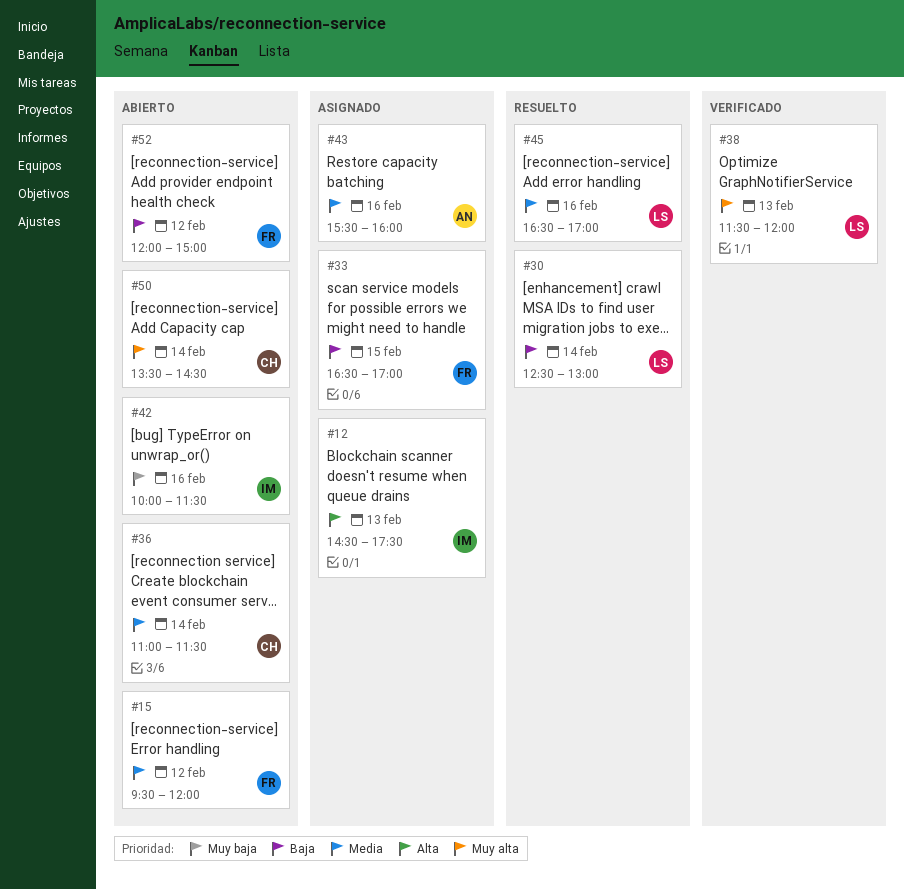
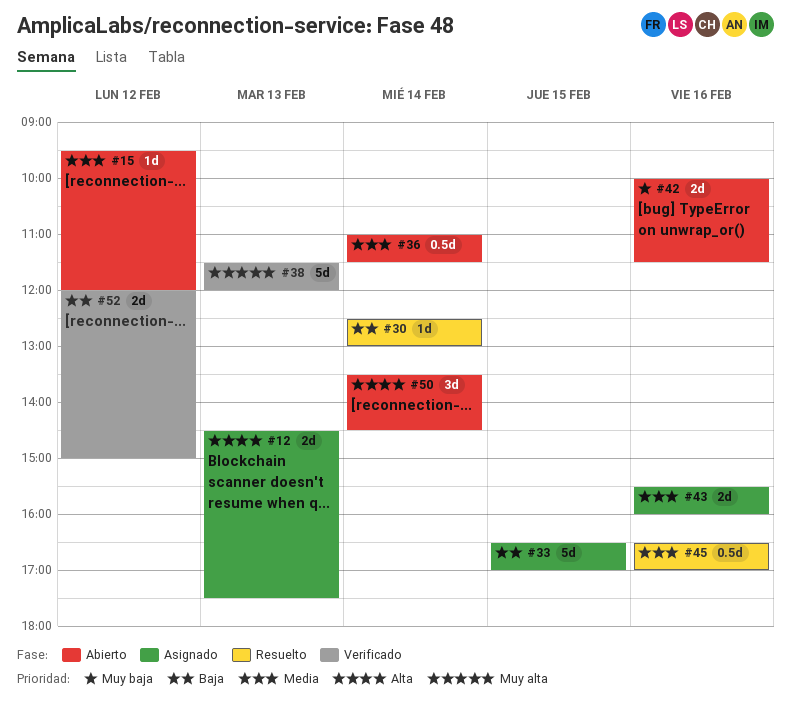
#50, priority: Muy alta -> Alta
#52, status: Abierto -> Verificado

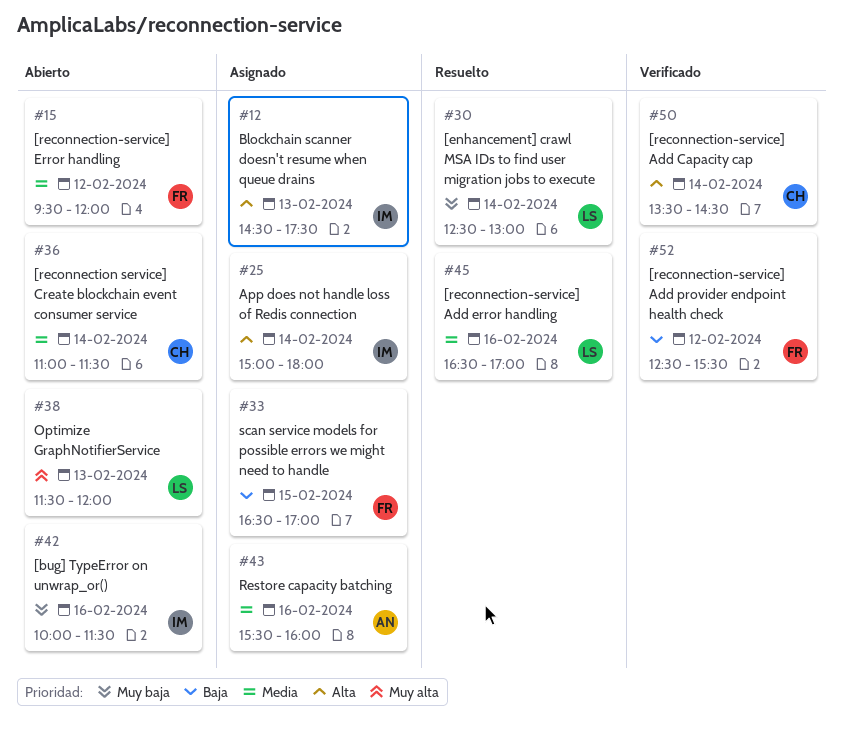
#25: none -> present
#30, priority: Baja -> Muy baja
#38, status: Verificado -> Abierto
#50, status: Abierto -> Verificado
#52, begins: 12:00 -> 12:30
#52, ends: 15:00 -> 15:30

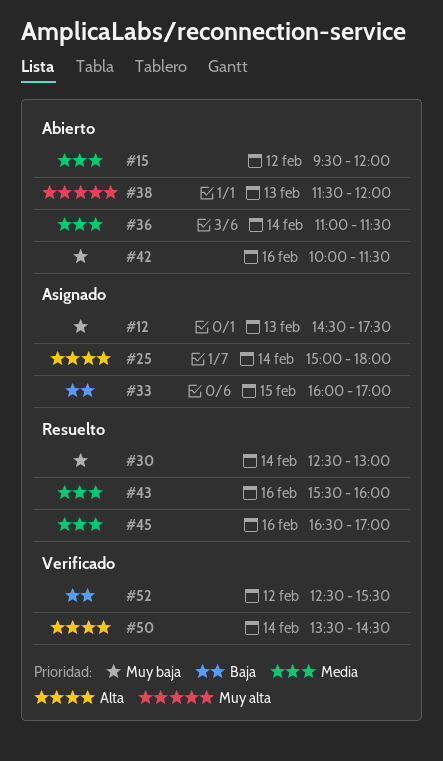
#12, priority: Alta -> Muy baja
#33, begins: 16:30 -> 16:00
#43, status: Asignado -> Resuelto

